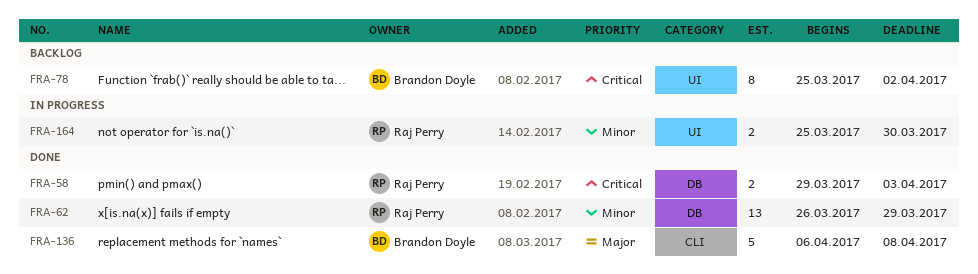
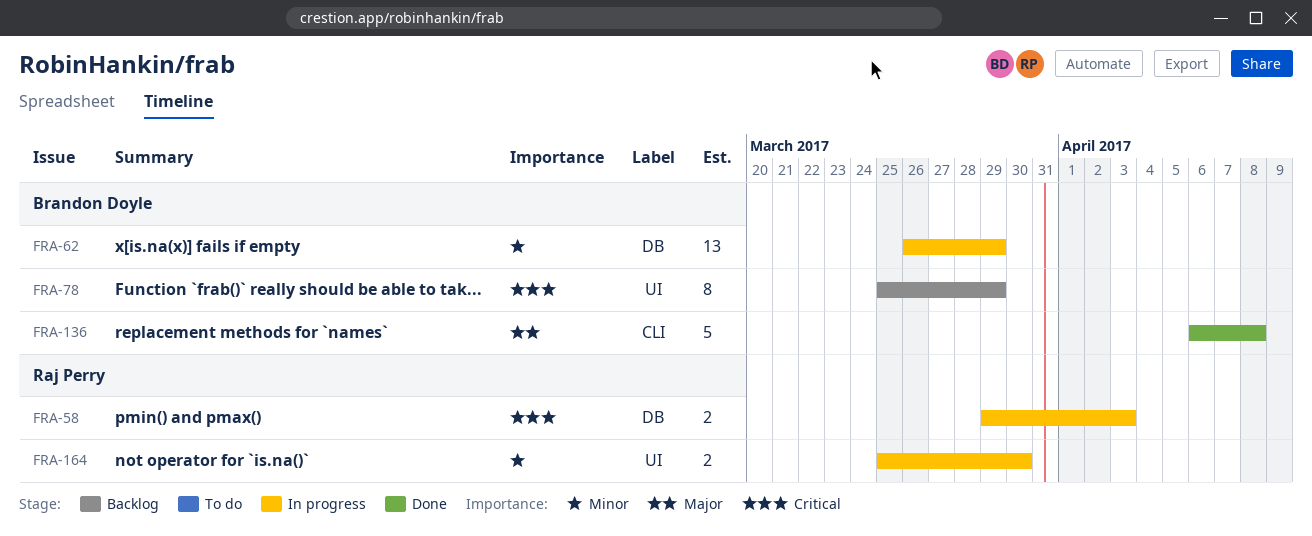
FRA-58, status: Done -> In progress
FRA-62, status: Done -> In progress
FRA-62, owner: Raj Perry -> Brandon Doyle
FRA-78, due: Apr 2 -> Mar 29

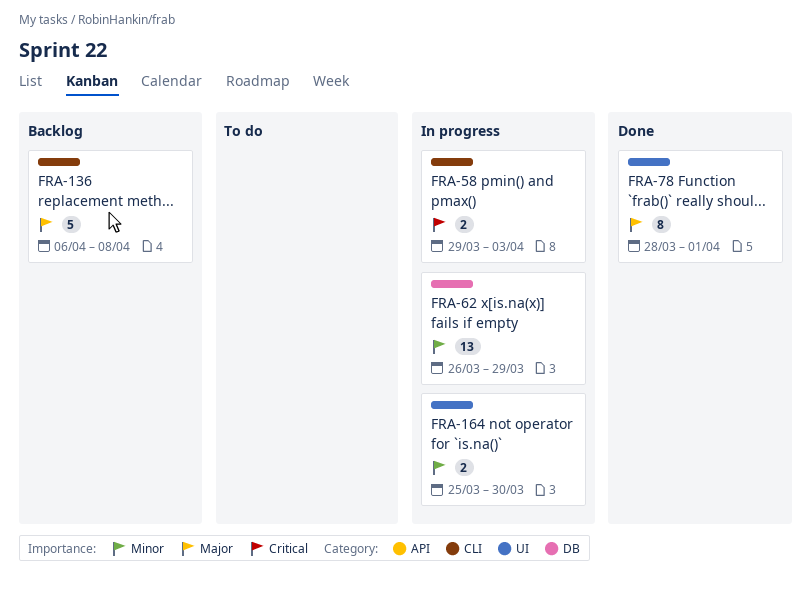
FRA-58, label: DB -> CLI
FRA-78, status: Backlog -> Done
FRA-78, priority: Critical -> Major
FRA-78, start: Mar 25 -> Mar 28
FRA-78, due: Mar 29 -> Apr 1
FRA-136, status: Done -> Backlog

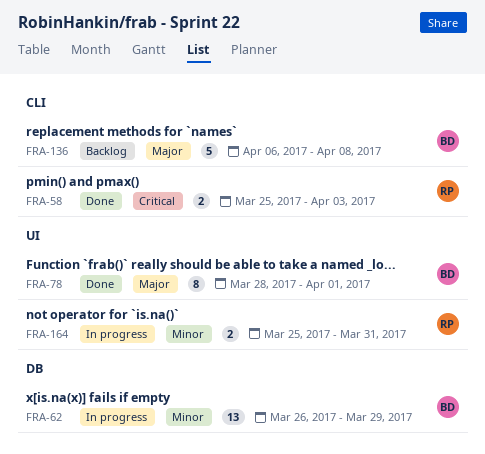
FRA-58, status: In progress -> Done
FRA-58, start: Mar 29 -> Mar 25
FRA-164, due: Mar 30 -> Mar 31

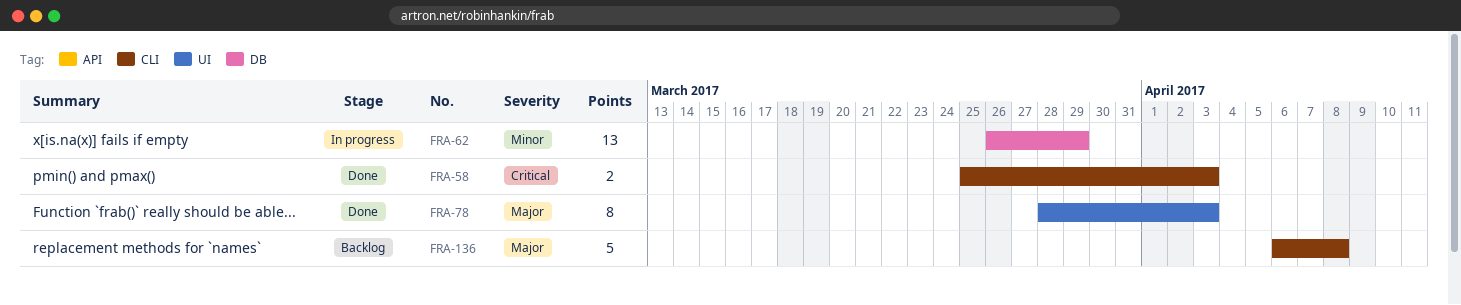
FRA-78, due: Apr 1 -> Apr 3
FRA-164: present -> none

